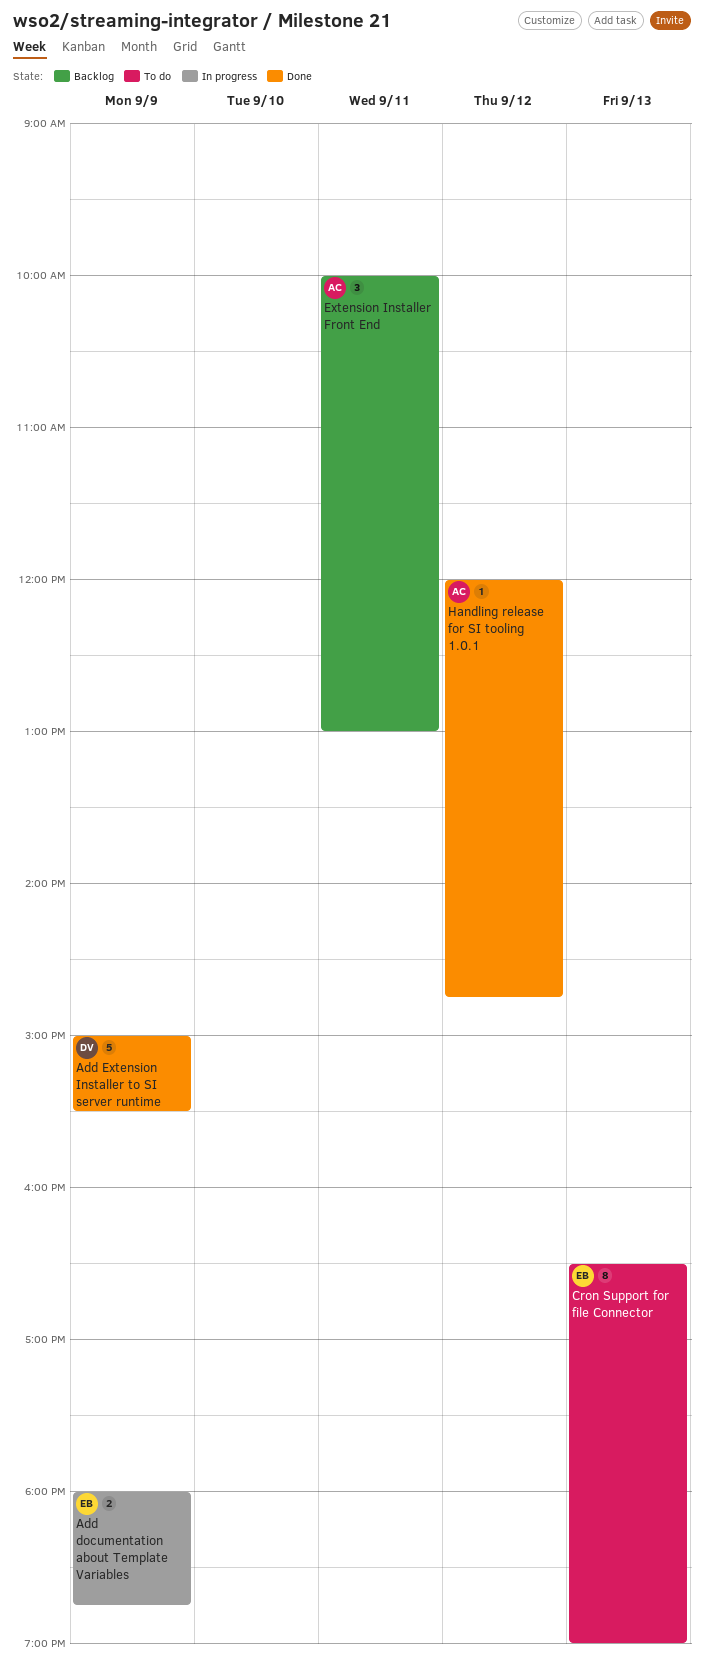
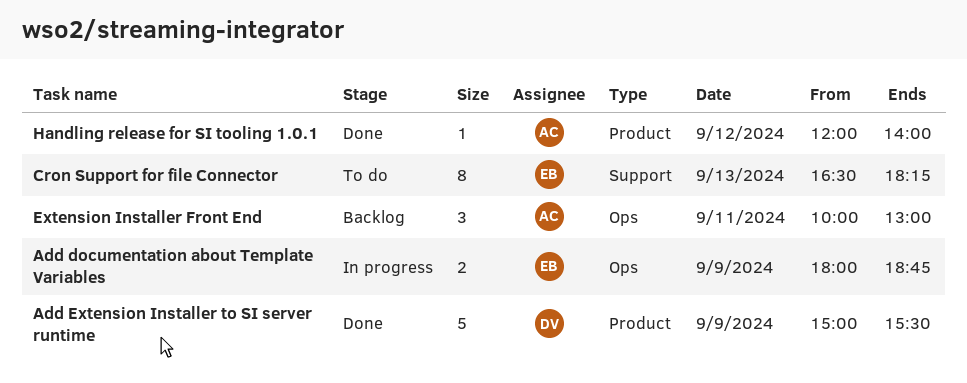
Cron Support for file Connector, ends: 19:00 -> 18:15
Handling release for SI tooling 1.0.1, ends: 14:45 -> 14:00

